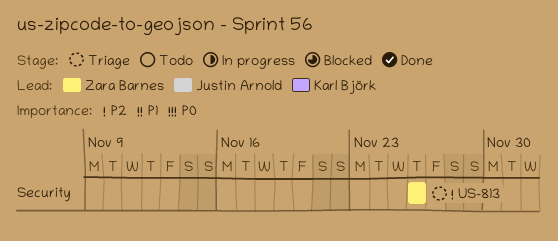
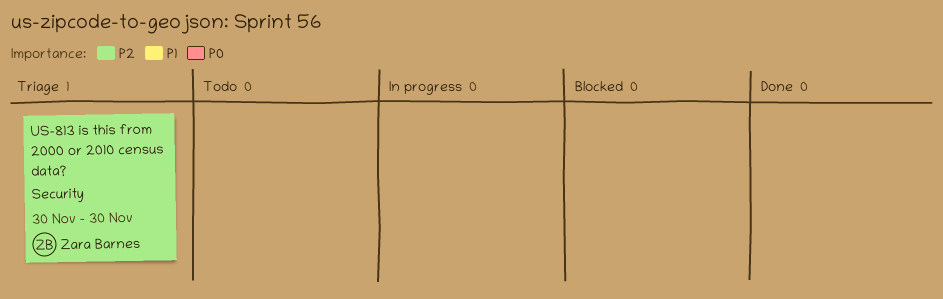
US-813, start: Nov 26 -> Nov 30
US-813, due: Nov 26 -> Nov 30

